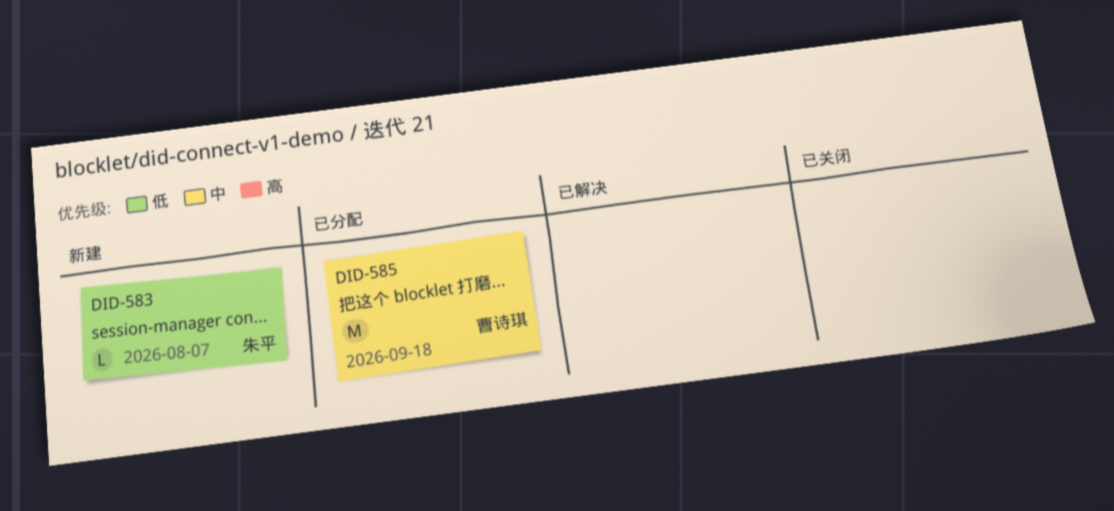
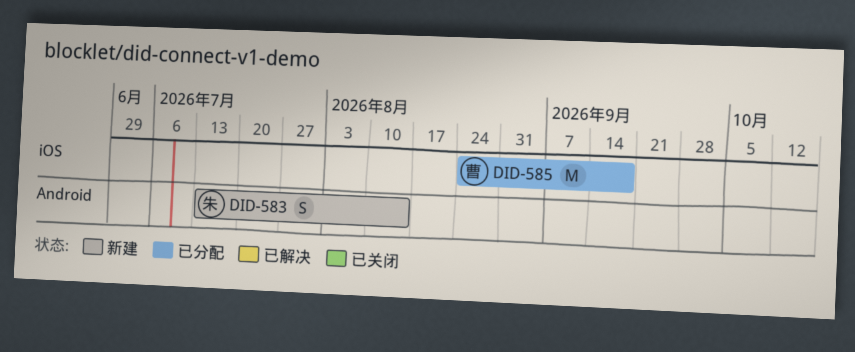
DID-583, estimate: L -> S
DID-583, due: Aug 7 -> Aug 14

